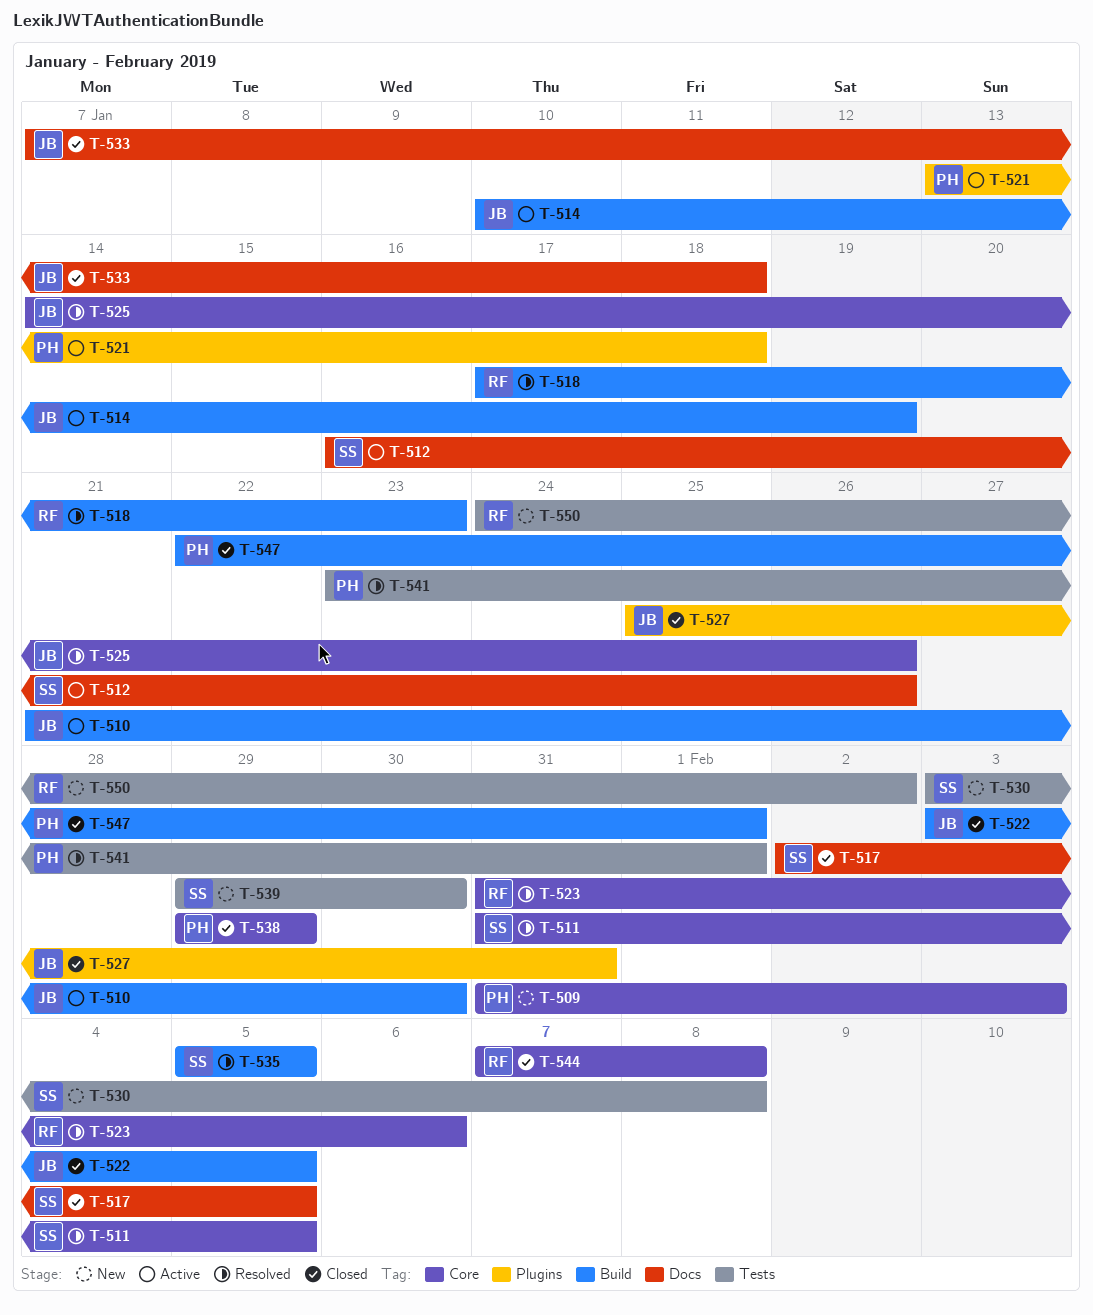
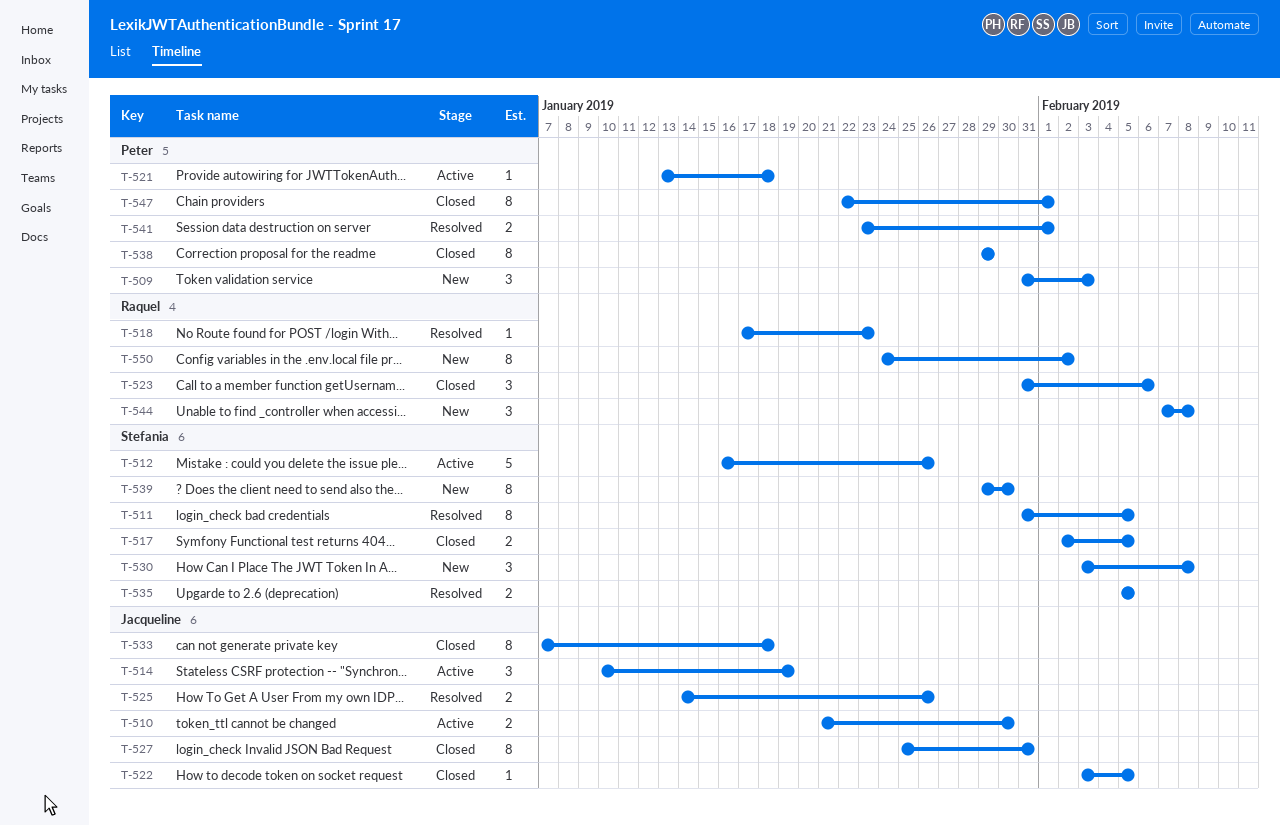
T-523, status: Resolved -> Closed
T-544, status: Closed -> New

